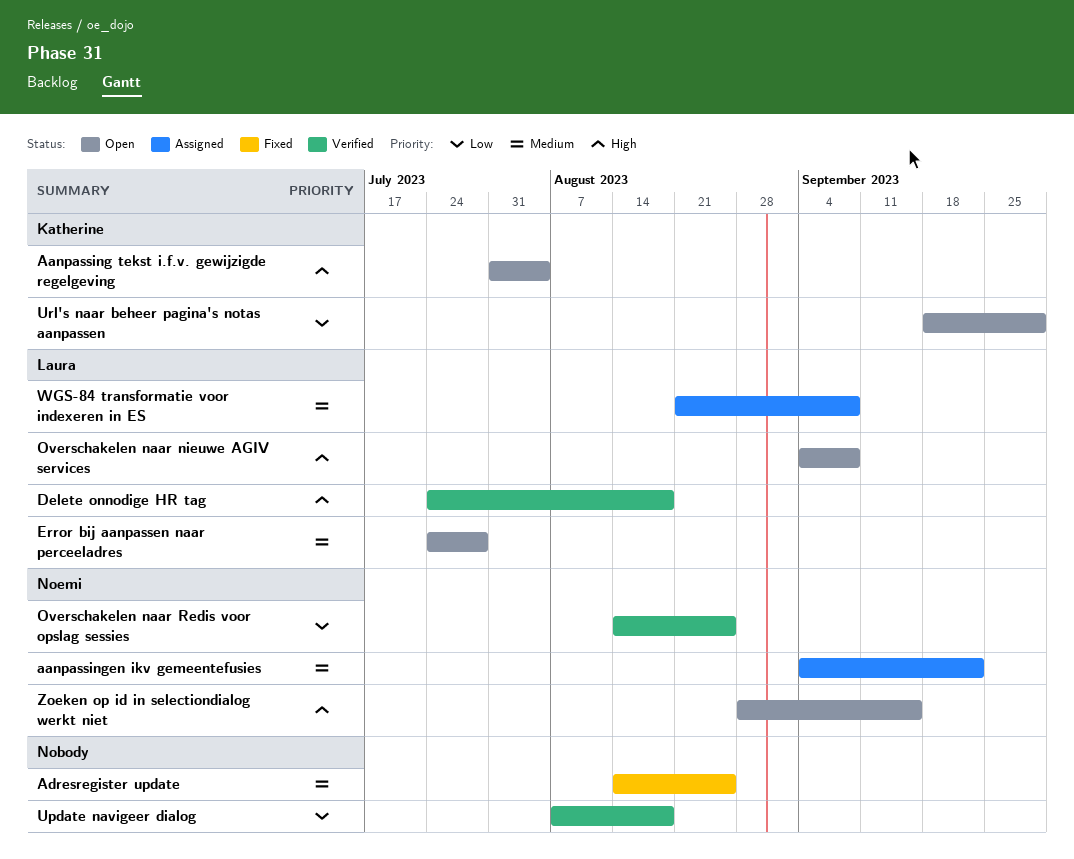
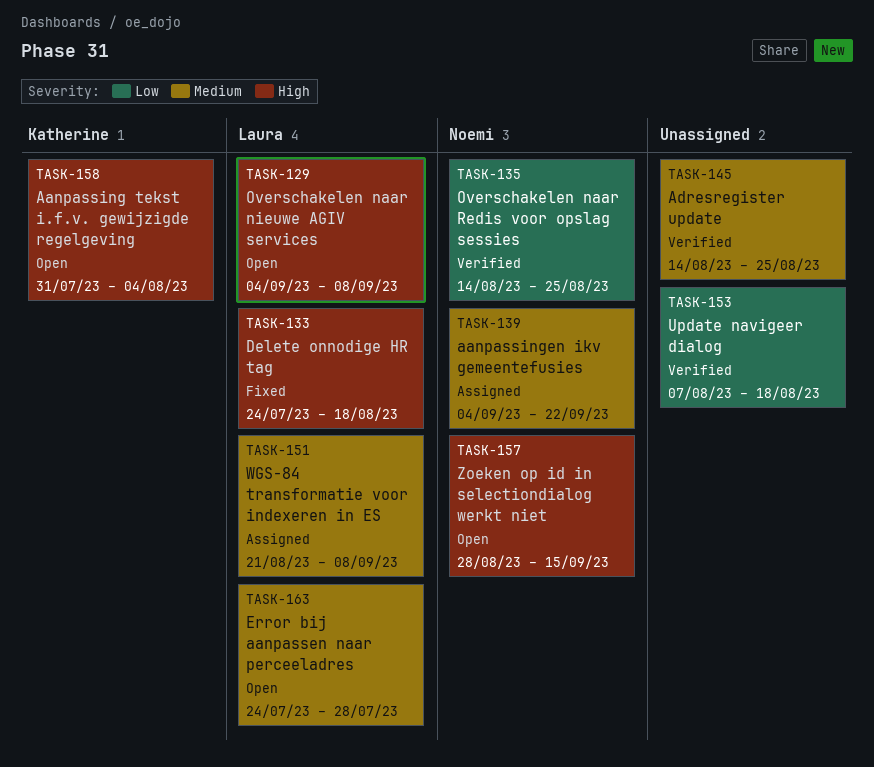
Adresregister update, status: Fixed -> Verified
Delete onnodige HR tag, status: Verified -> Fixed
Url's naar beheer pagina's notas aanpassen: present -> none

